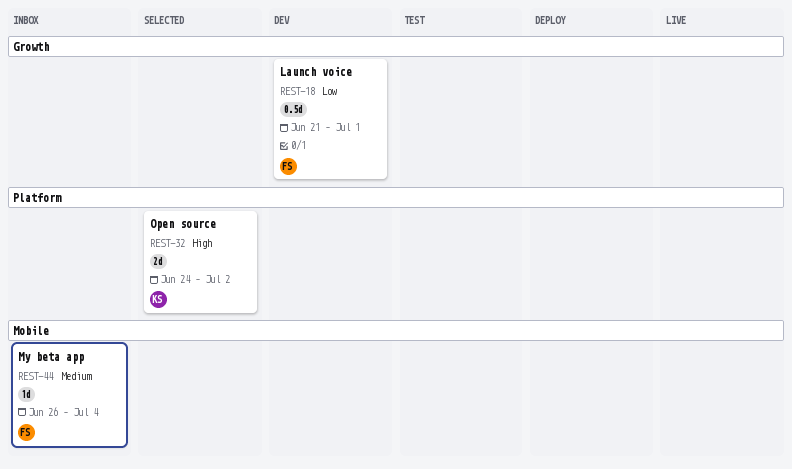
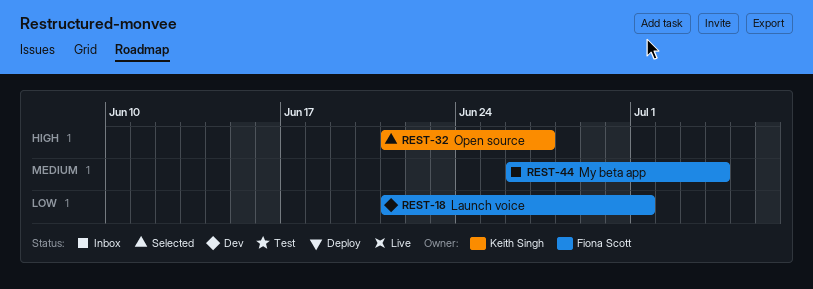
REST-32, start: Jun 24 -> Jun 21
REST-32, due: Jul 2 -> Jun 27

